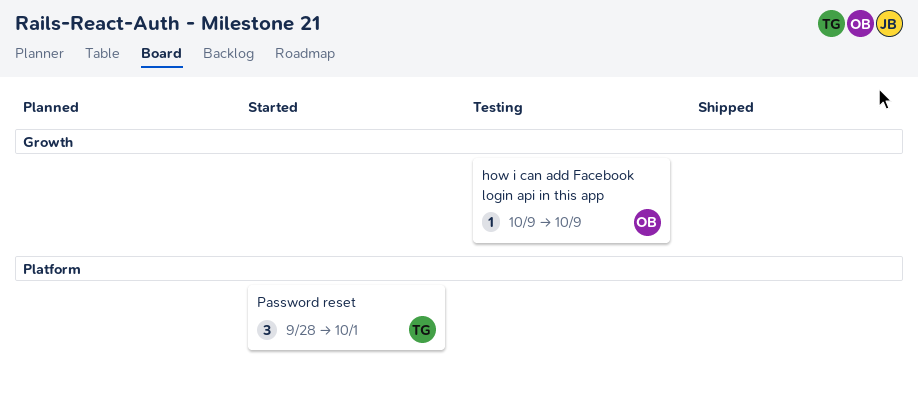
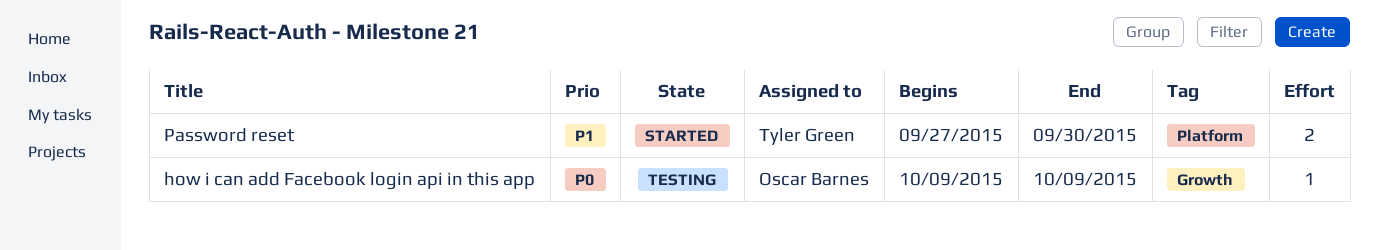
Password reset, estimate: 3 -> 2
Password reset, start: Sep 28 -> Sep 27
Password reset, due: Oct 1 -> Sep 30

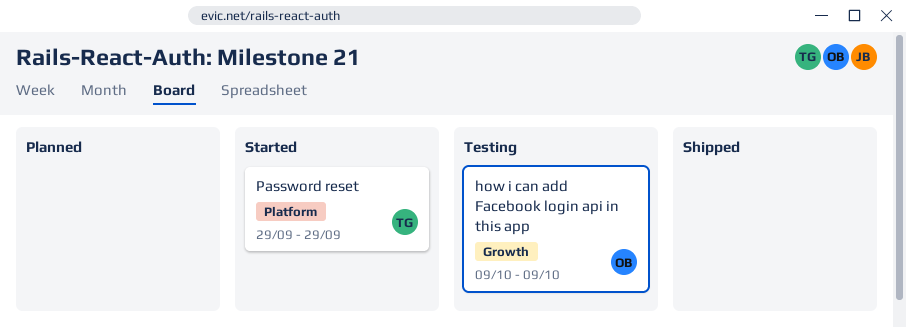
Password reset, start: Sep 27 -> Sep 29
Password reset, due: Sep 30 -> Sep 29

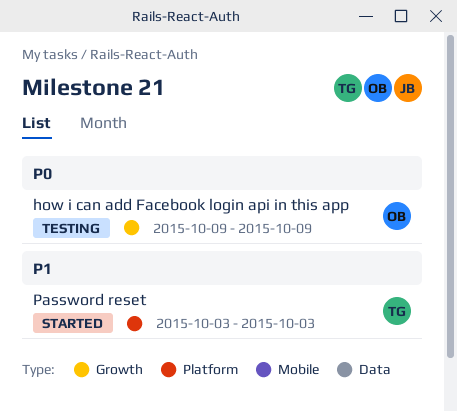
Password reset, start: Sep 29 -> Oct 3
Password reset, due: Sep 29 -> Oct 3

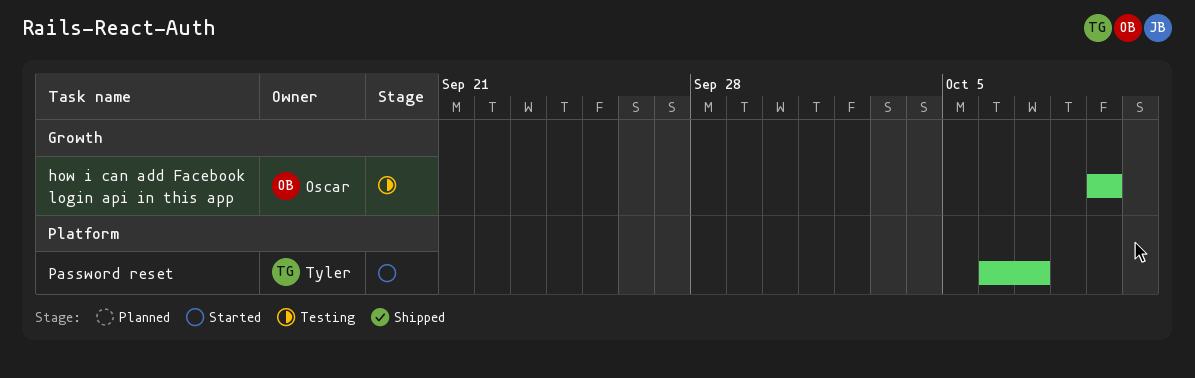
Password reset, start: Oct 3 -> Oct 6
Password reset, due: Oct 3 -> Oct 7

